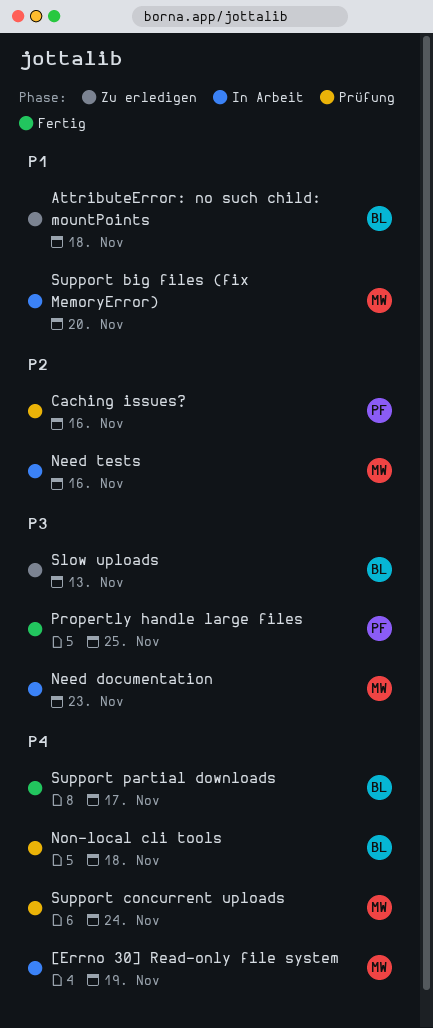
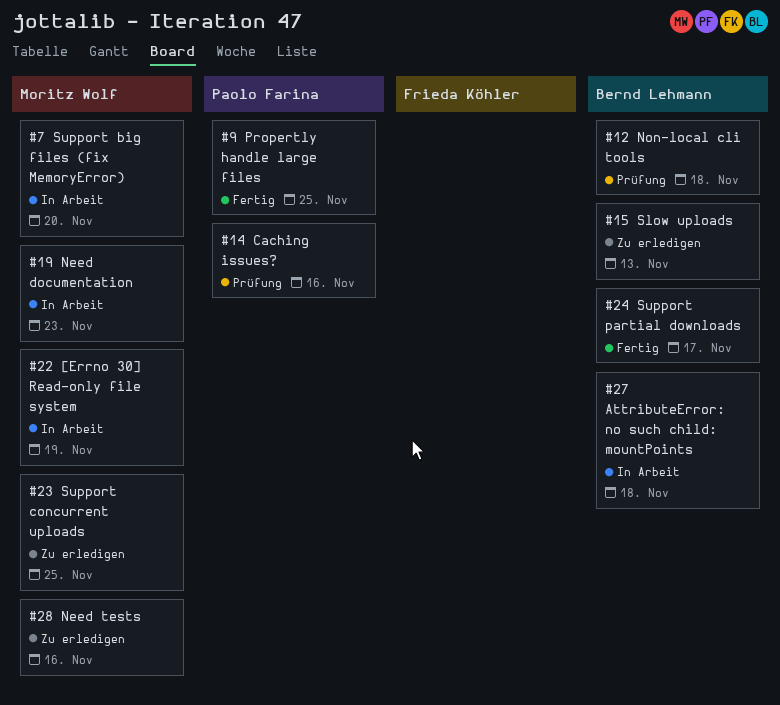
AttributeError: no such child: mountPoints, status: Zu erledigen -> In Arbeit
Need tests, status: In Arbeit -> Zu erledigen
Support concurrent uploads, status: Prüfung -> Zu erledigen
Support concurrent uploads, due: Nov 24 -> Nov 25

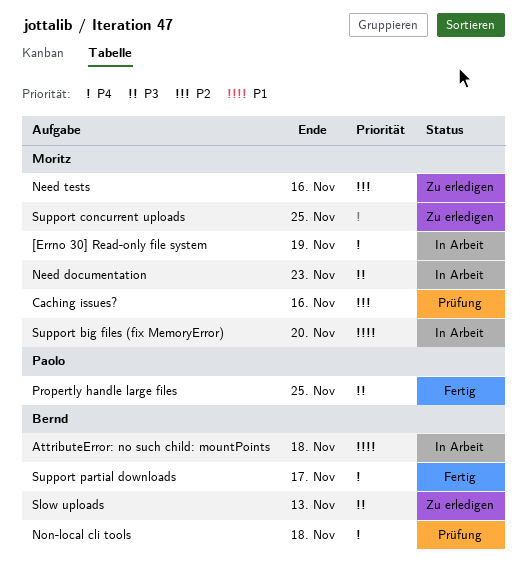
Caching issues?, owner: Paolo Farina -> Moritz Wolf

